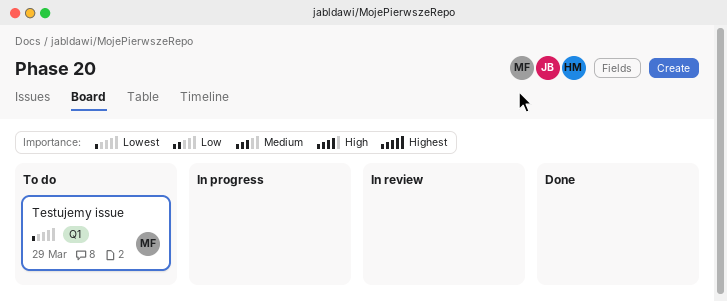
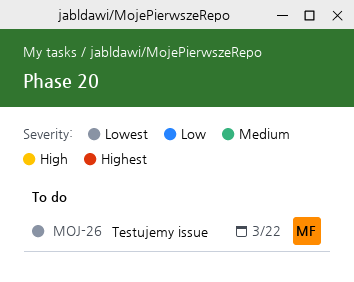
Testujemy issue, due: Mar 29 -> Mar 22

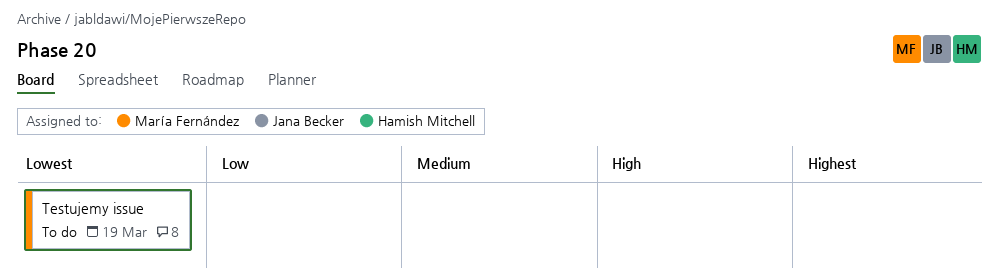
Testujemy issue, due: Mar 22 -> Mar 19

